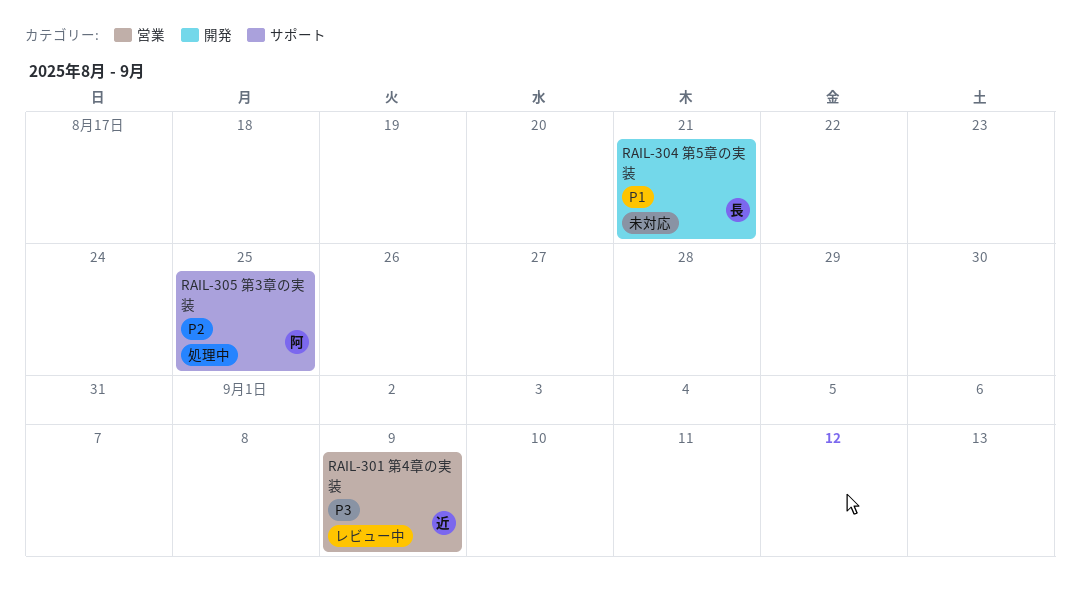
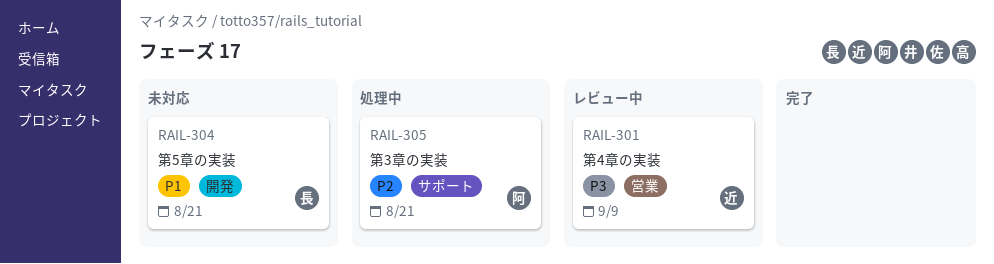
RAIL-305, due: Aug 25 -> Aug 21

